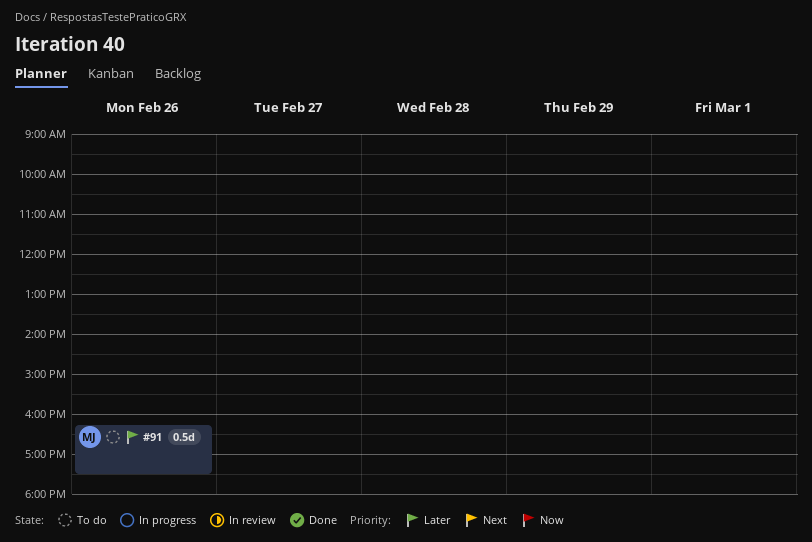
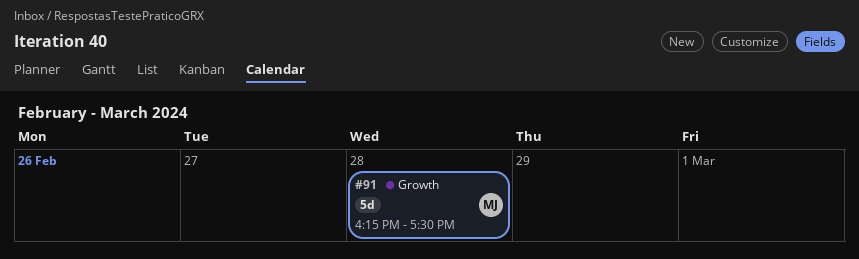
#91, estimate: 0.5d -> 5d
#91, day: Feb 26 -> Feb 28

